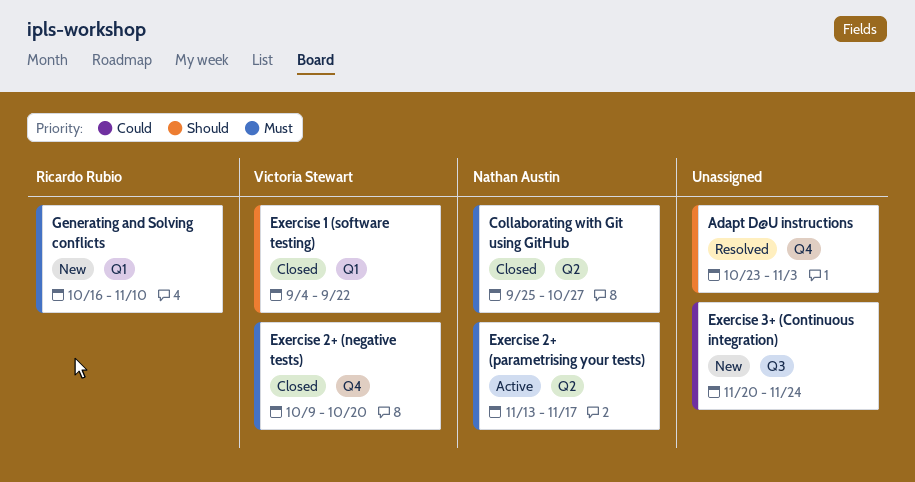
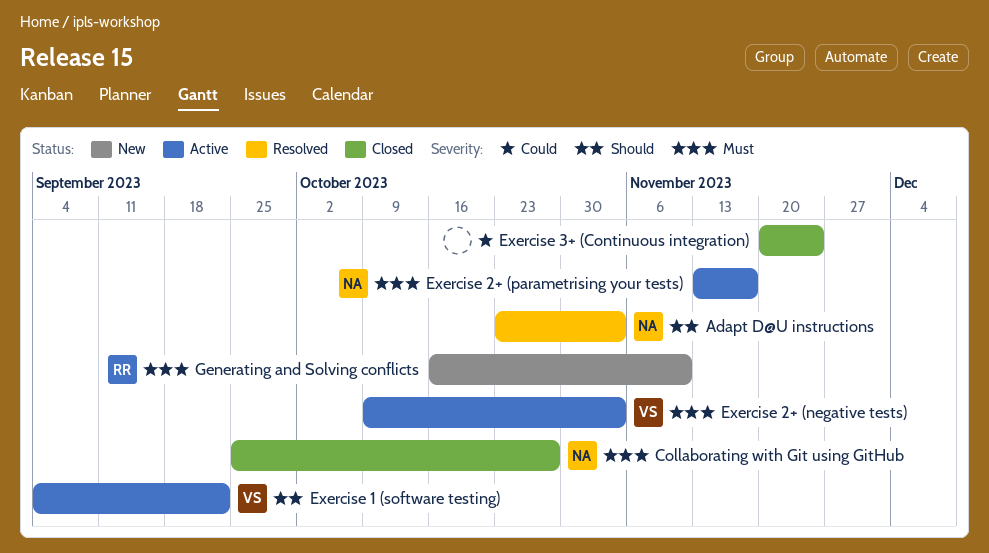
Adapt D@U instructions, owner: none -> Nathan Austin
Exercise 1 (software testing), status: Closed -> Active
Exercise 2+ (negative tests), status: Closed -> Active
Exercise 2+ (negative tests), due: Oct 20 -> Nov 3
Exercise 3+ (Continuous integration), status: New -> Closed

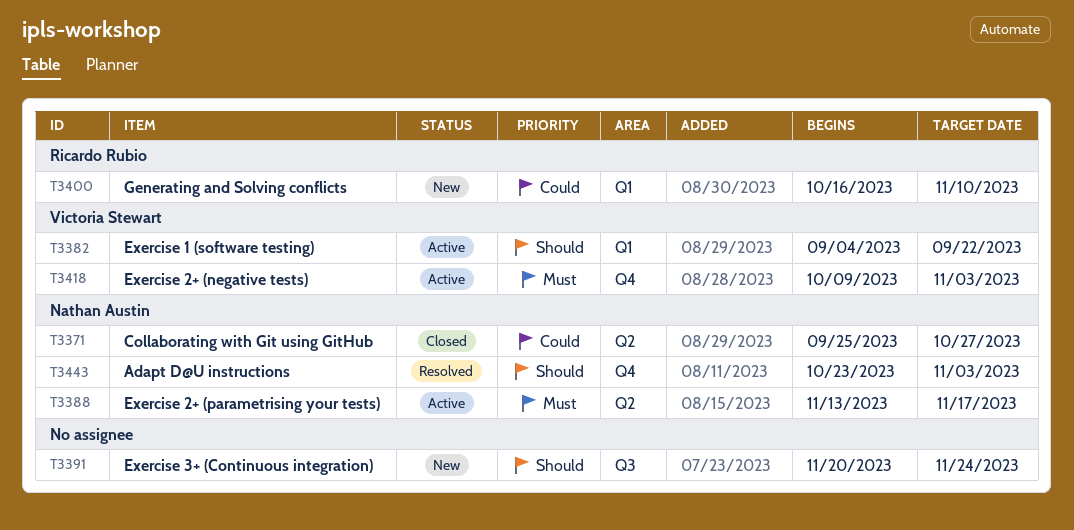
Collaborating with Git using GitHub, priority: Must -> Could
Exercise 3+ (Continuous integration), status: Closed -> New
Exercise 3+ (Continuous integration), priority: Could -> Should
Generating and Solving conflicts, priority: Must -> Could

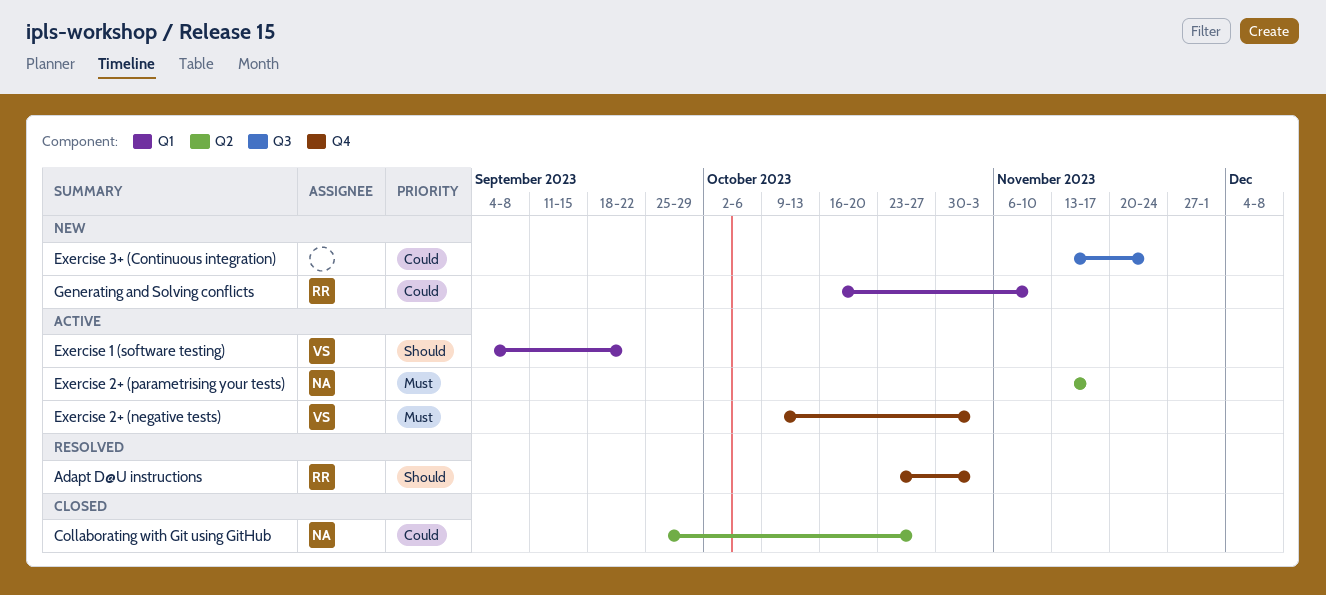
Adapt D@U instructions, owner: Nathan Austin -> Ricardo Rubio
Exercise 3+ (Continuous integration), priority: Should -> Could
Exercise 3+ (Continuous integration), start: Nov 20 -> Nov 13

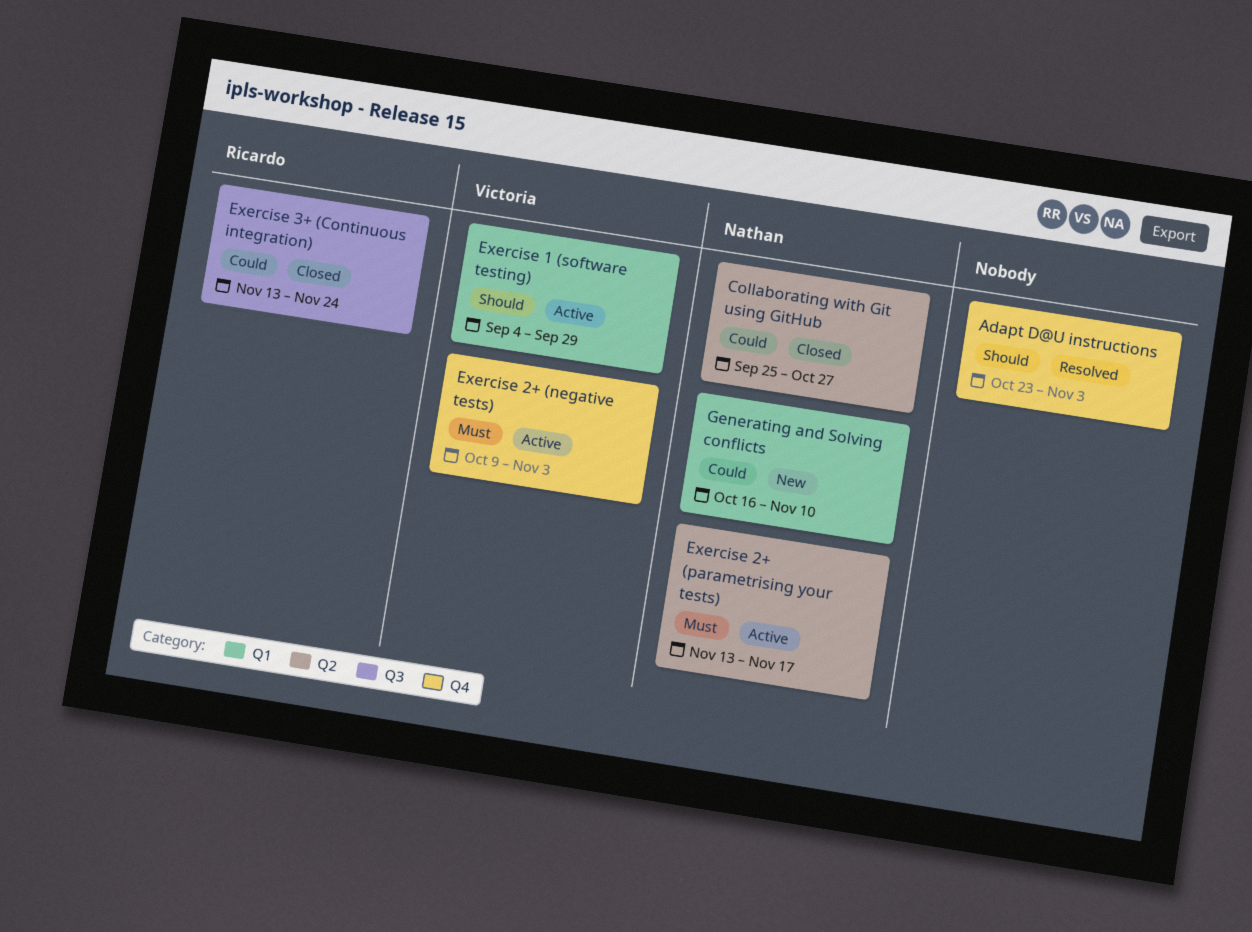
Adapt D@U instructions, owner: Ricardo -> none
Exercise 1 (software testing), due: Sep 22 -> Sep 29
Exercise 3+ (Continuous integration), status: New -> Closed
Exercise 3+ (Continuous integration), owner: none -> Ricardo
Generating and Solving conflicts, owner: Ricardo -> Nathan

